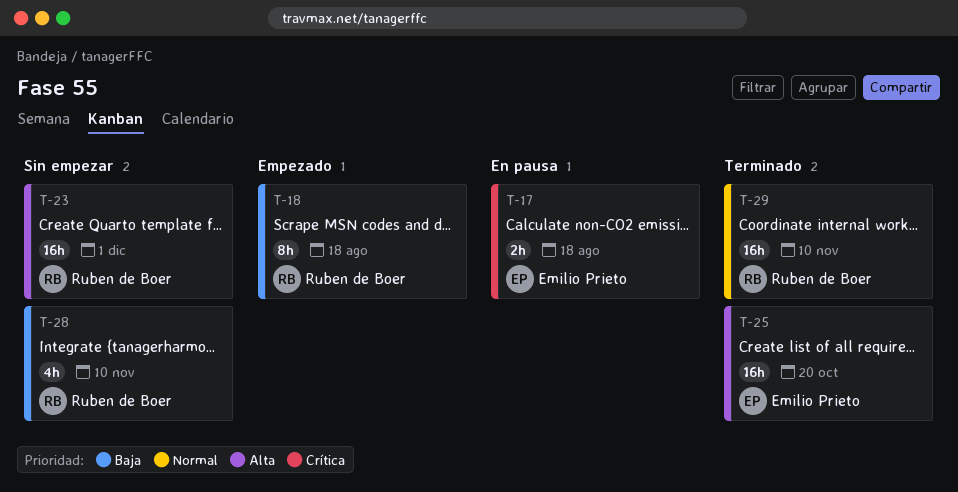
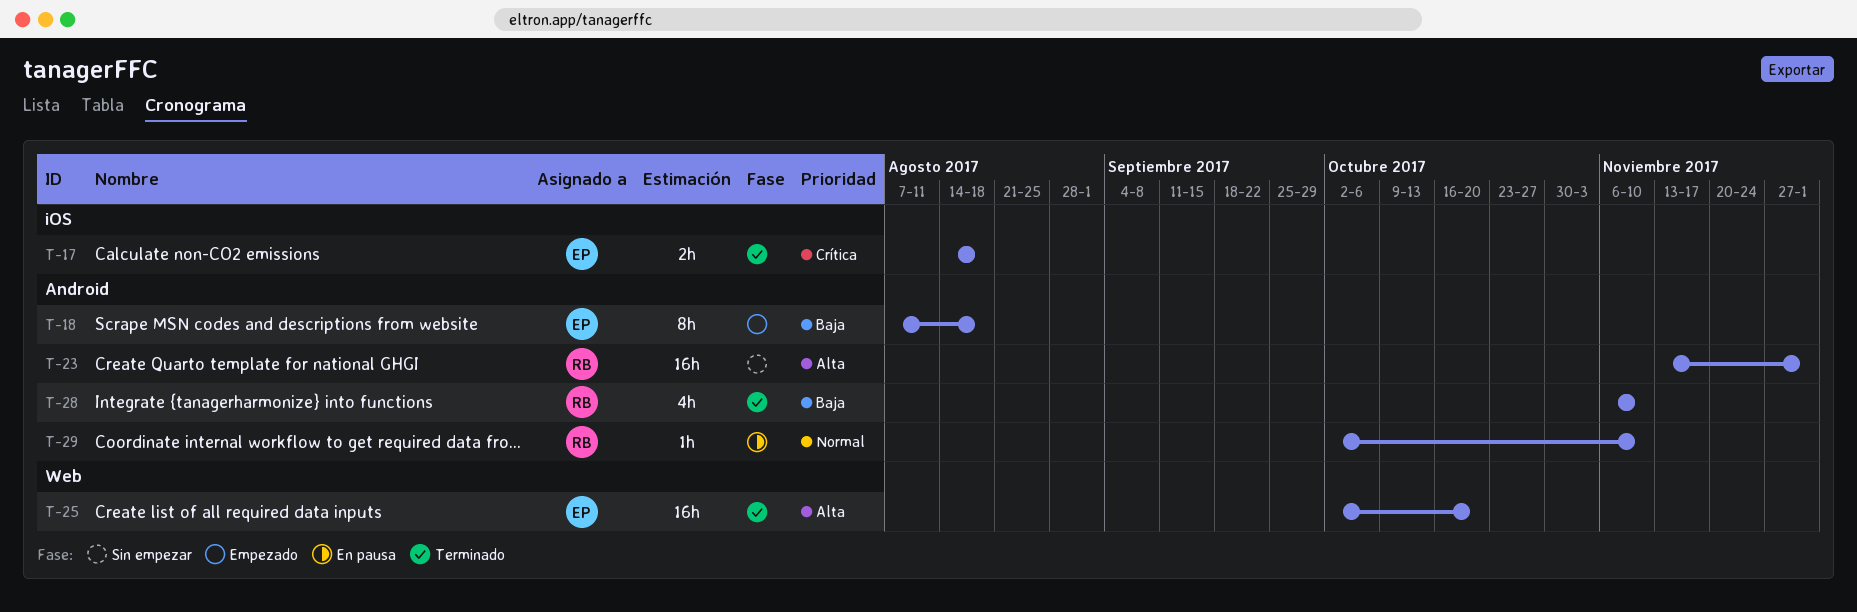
T-17, status: En pausa -> Terminado
T-18, owner: Ruben de Boer -> Emilio Prieto
T-28, status: Sin empezar -> Terminado
T-29, status: Terminado -> En pausa
T-29, estimate: 16h -> 1h

